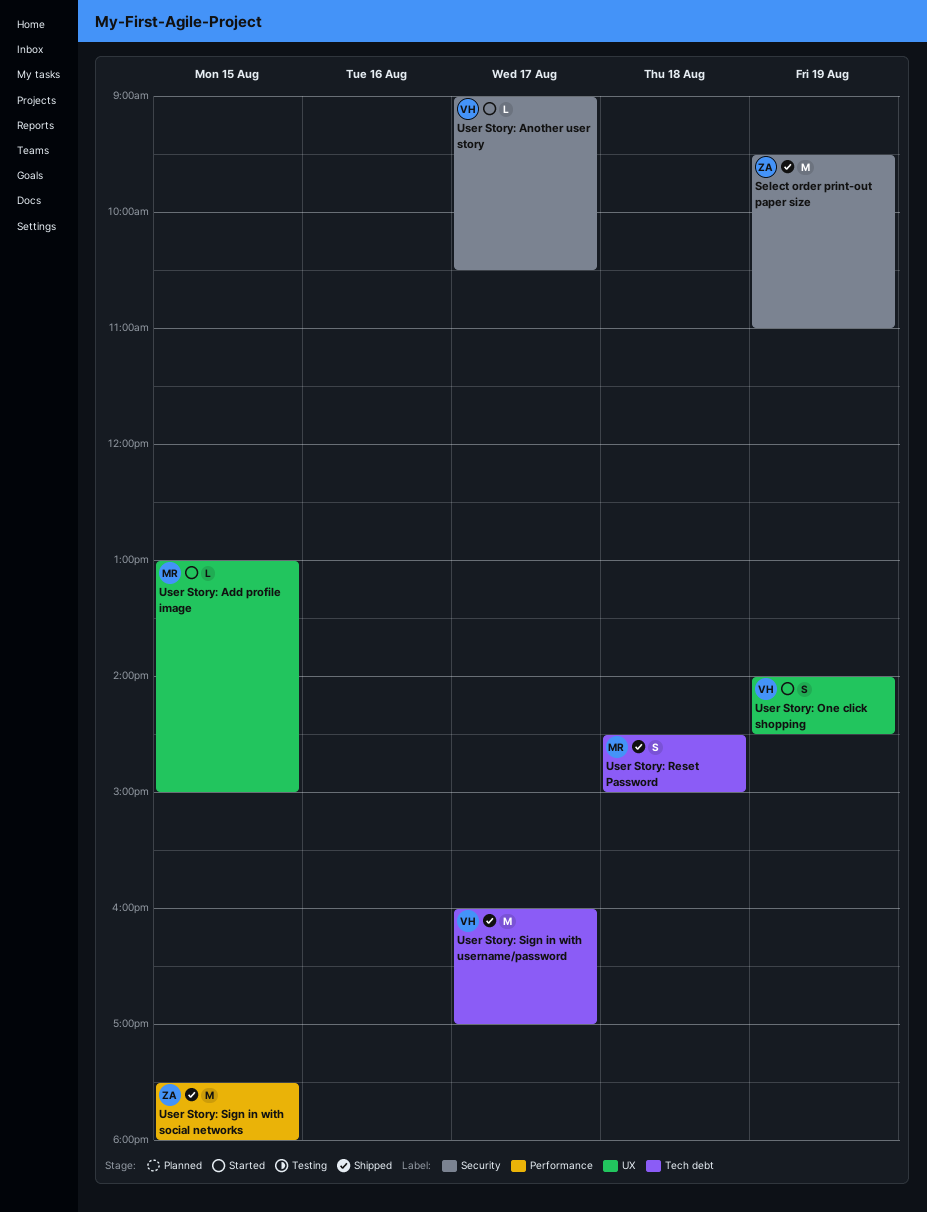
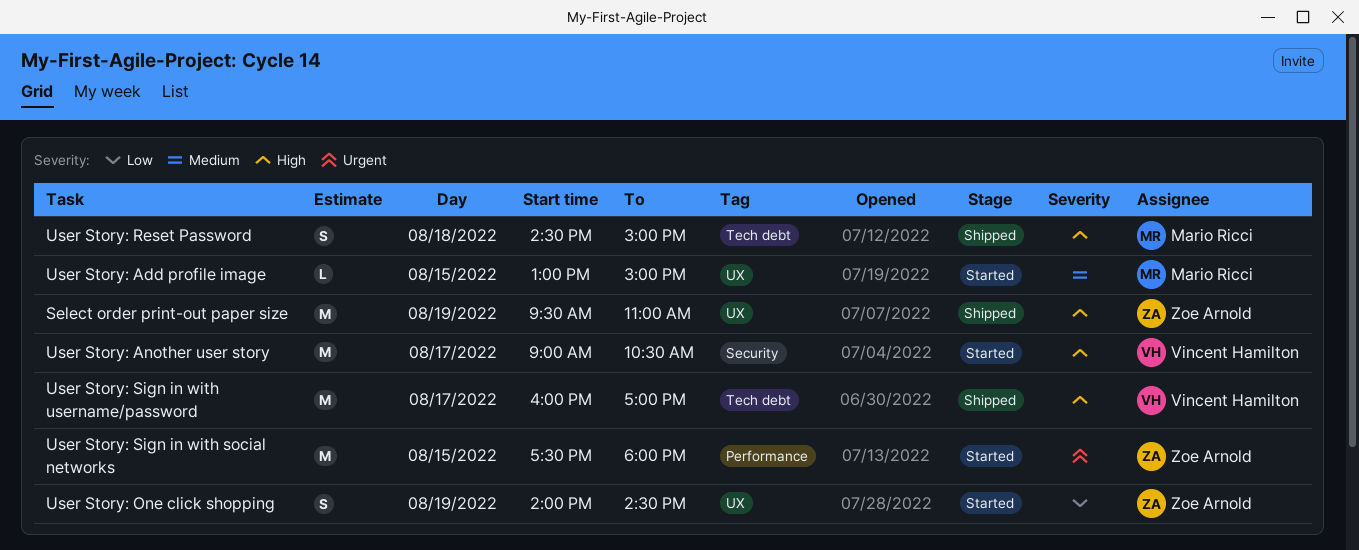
Select order print-out paper size, label: Security -> UX
User Story: Another user story, estimate: L -> M
User Story: One click shopping, owner: Vincent Hamilton -> Zoe Arnold
User Story: Sign in with social networks, status: Shipped -> Started

